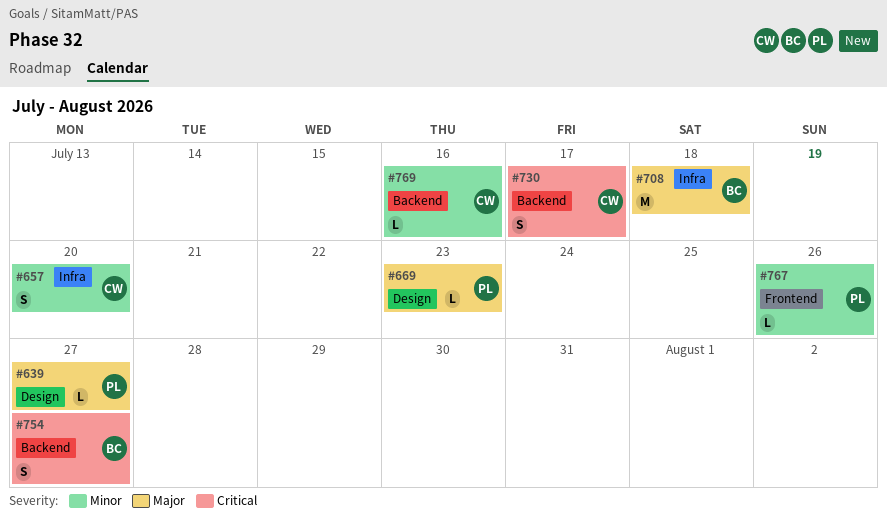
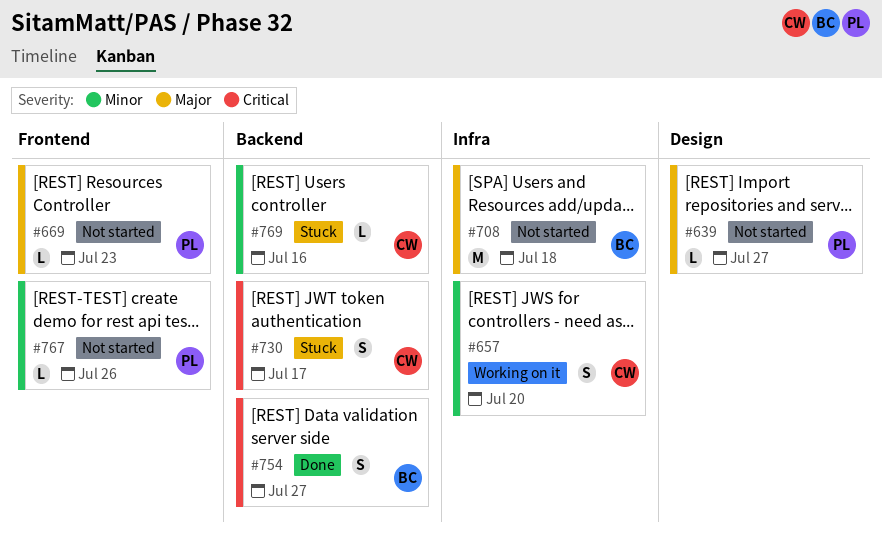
#669, label: Design -> Frontend

